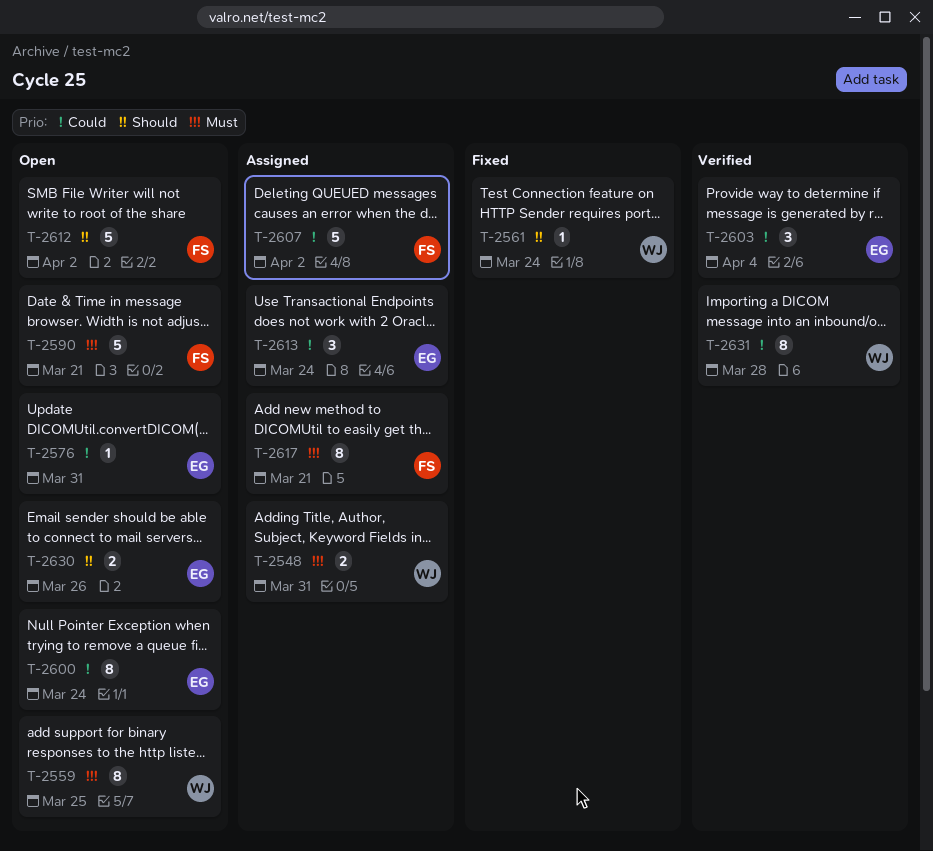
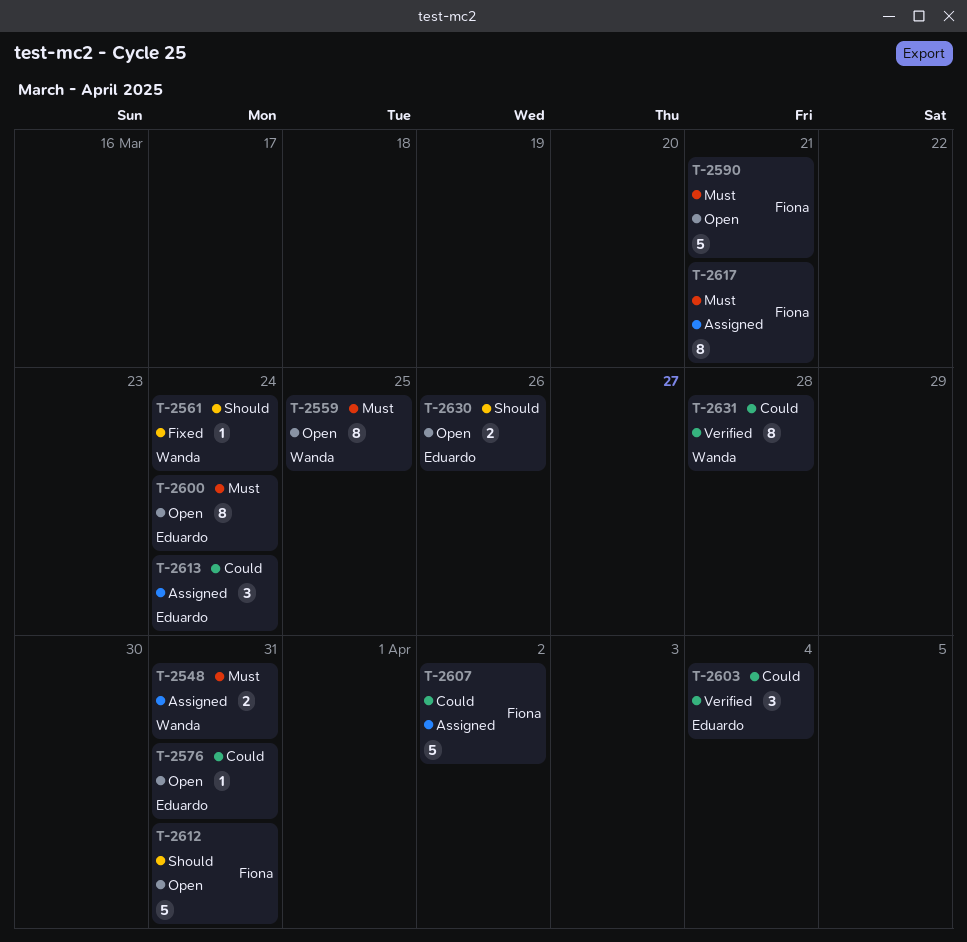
T-2600, priority: Could -> Must
T-2612, due: Apr 2 -> Mar 31

